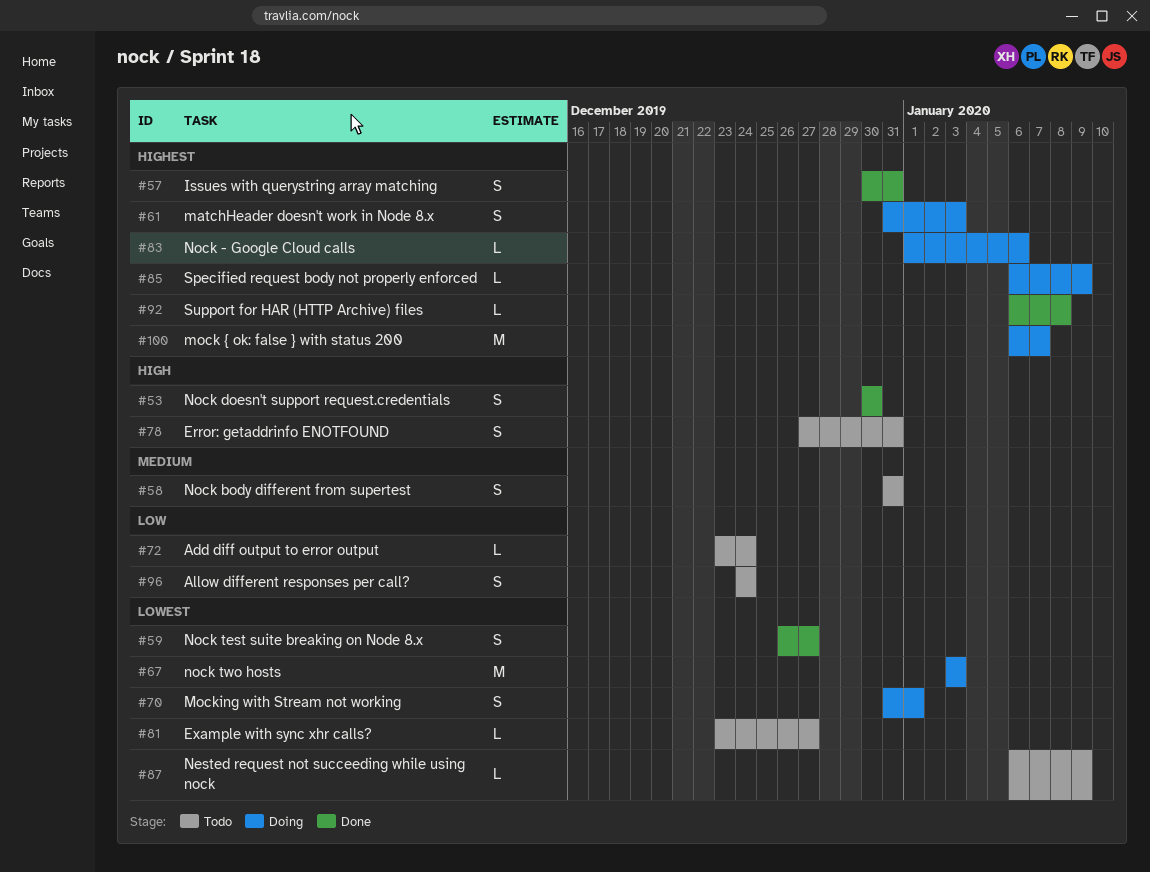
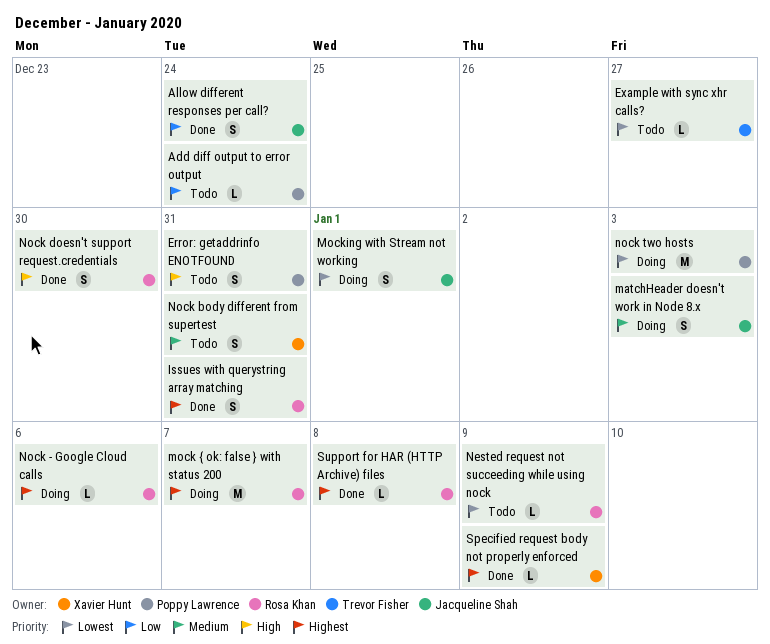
Allow different responses per call?, status: Todo -> Done
matchHeader doesn't work in Node 8.x, priority: Highest -> Medium
Nock test suite breaking on Node 8.x: present -> none
Specified request body not properly enforced, status: Doing -> Done

